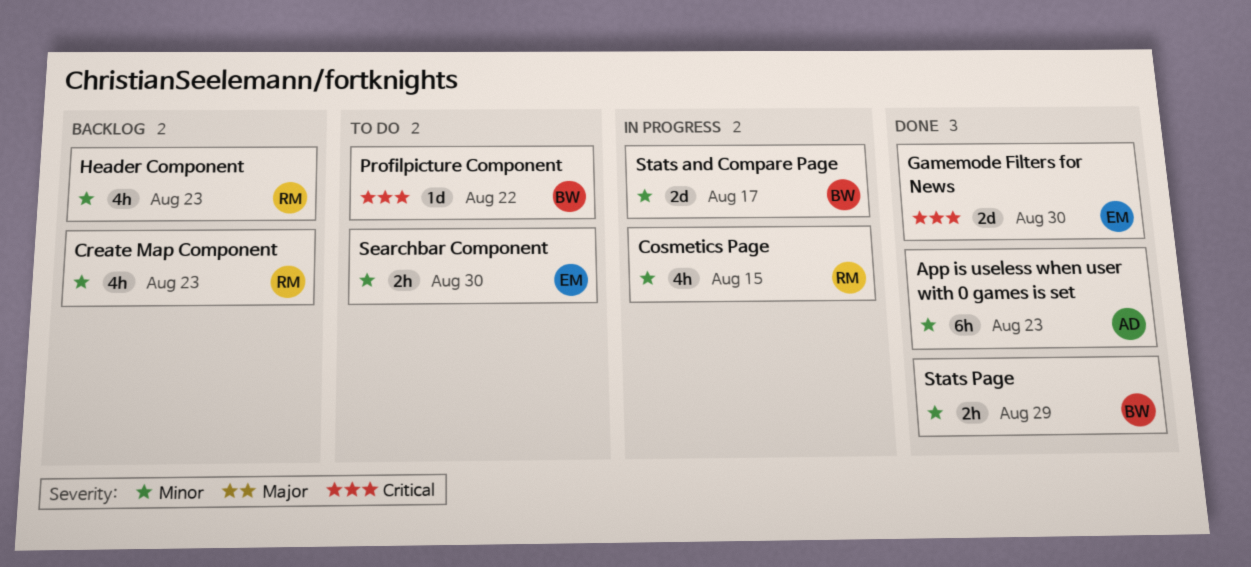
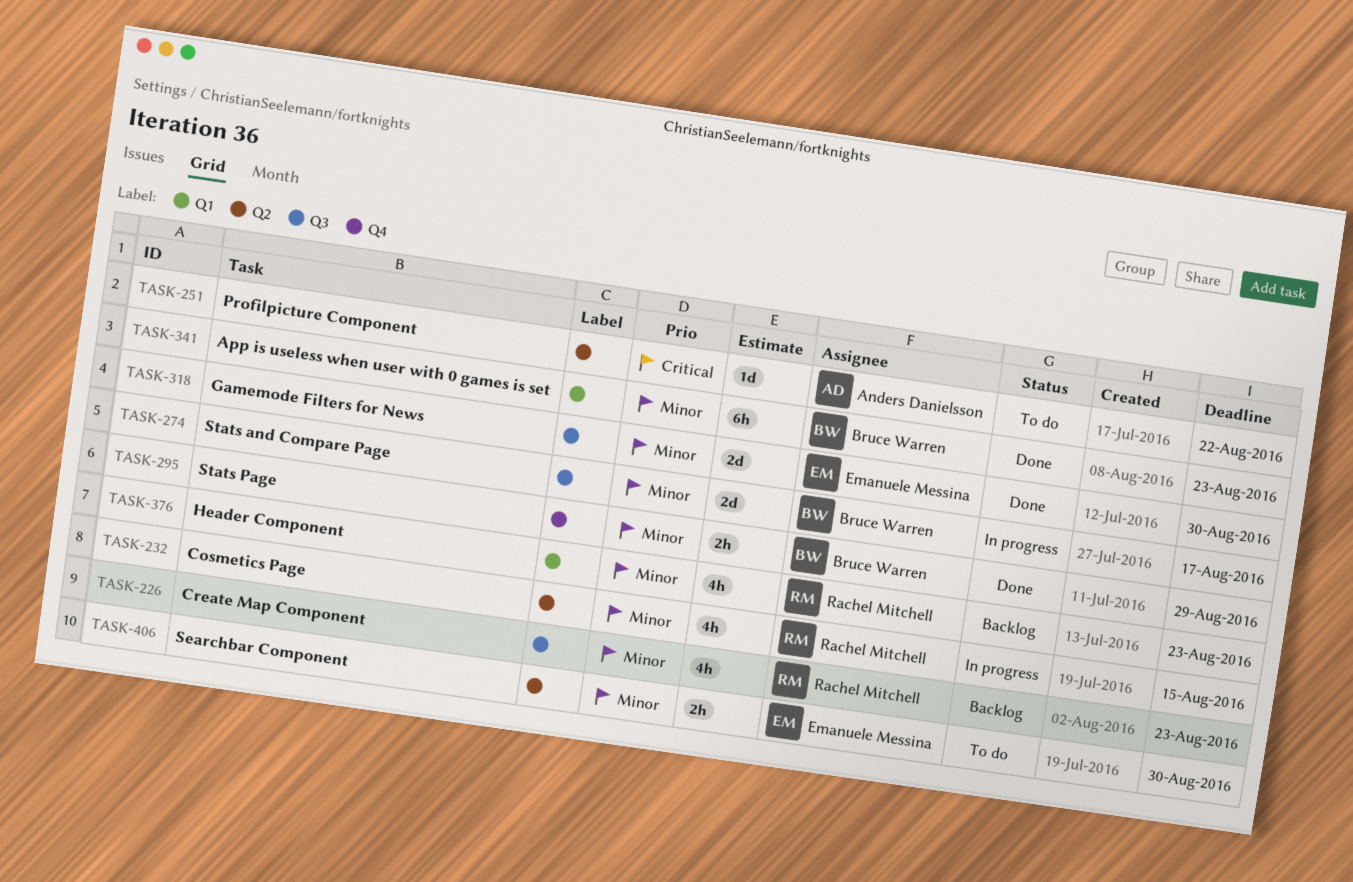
App is useless when user with 0 games is set, owner: Anders Danielsson -> Bruce Warren
Gamemode Filters for News, priority: Critical -> Minor
Profilpicture Component, owner: Bruce Warren -> Anders Danielsson

